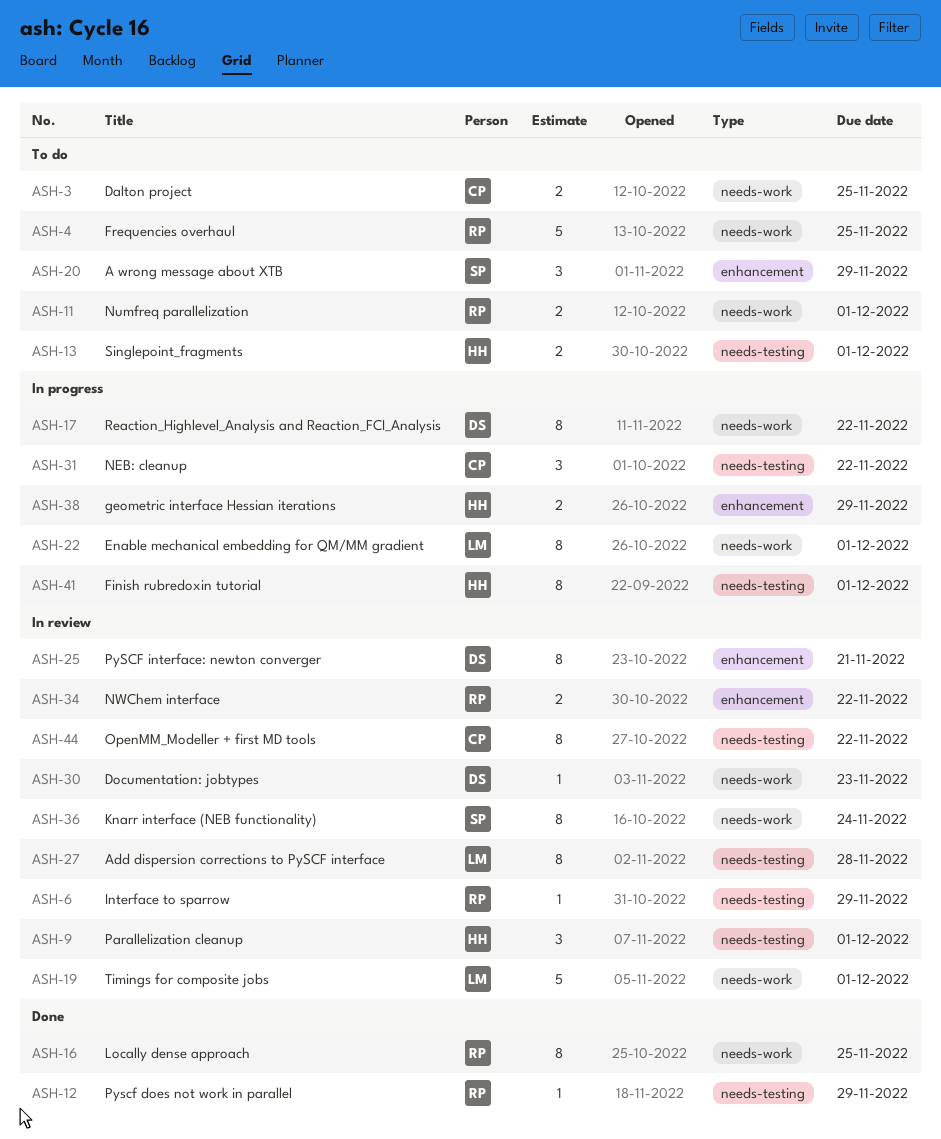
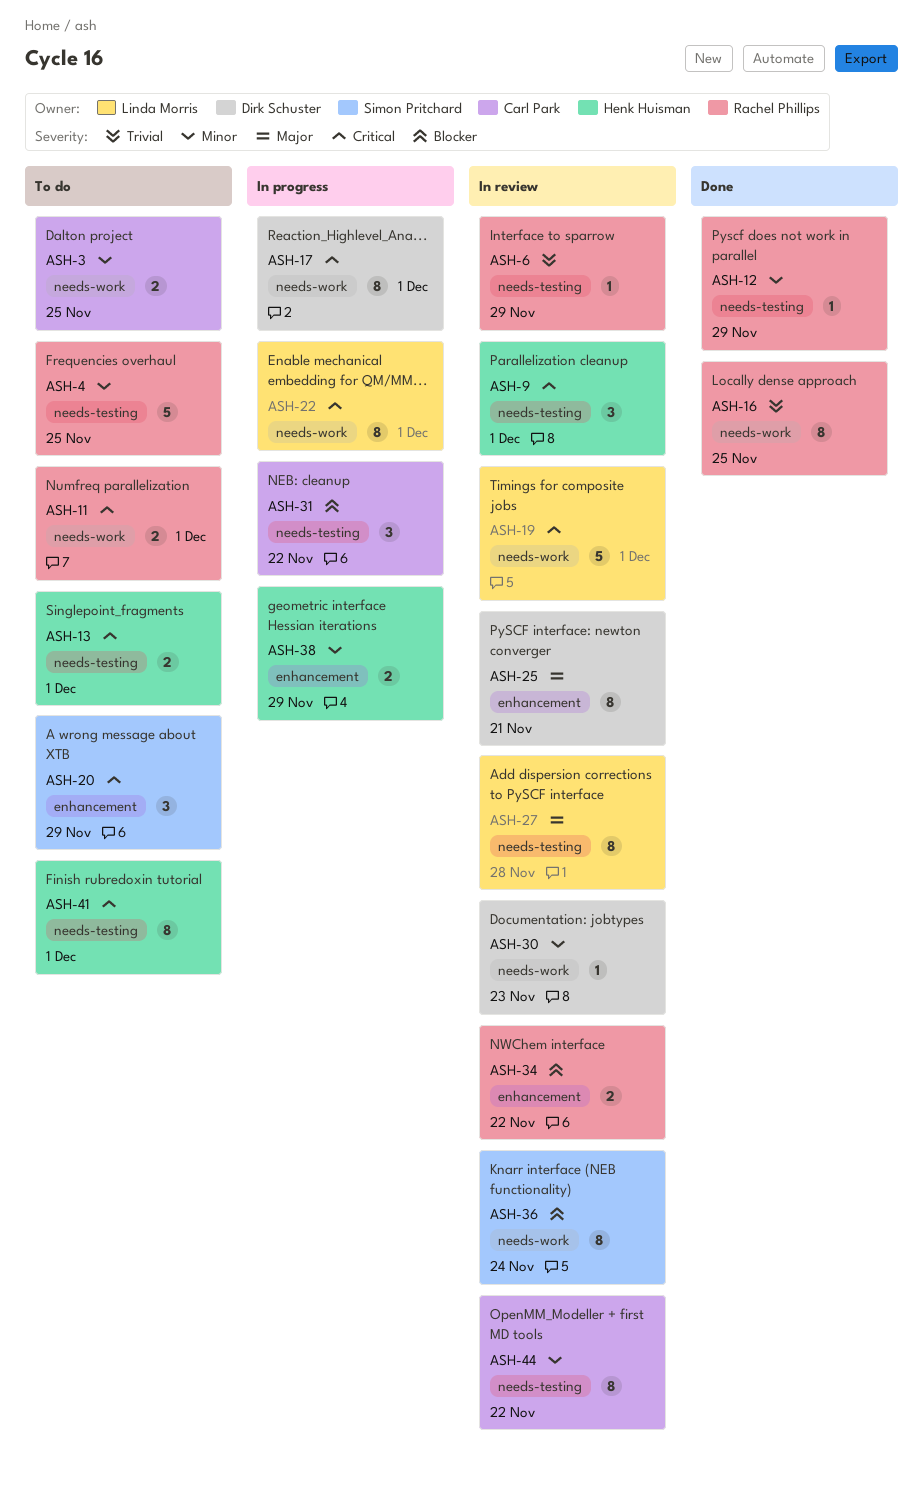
ASH-4, label: needs-work -> needs-testing
ASH-17, due: Nov 22 -> Dec 1
ASH-41, status: In progress -> To do

